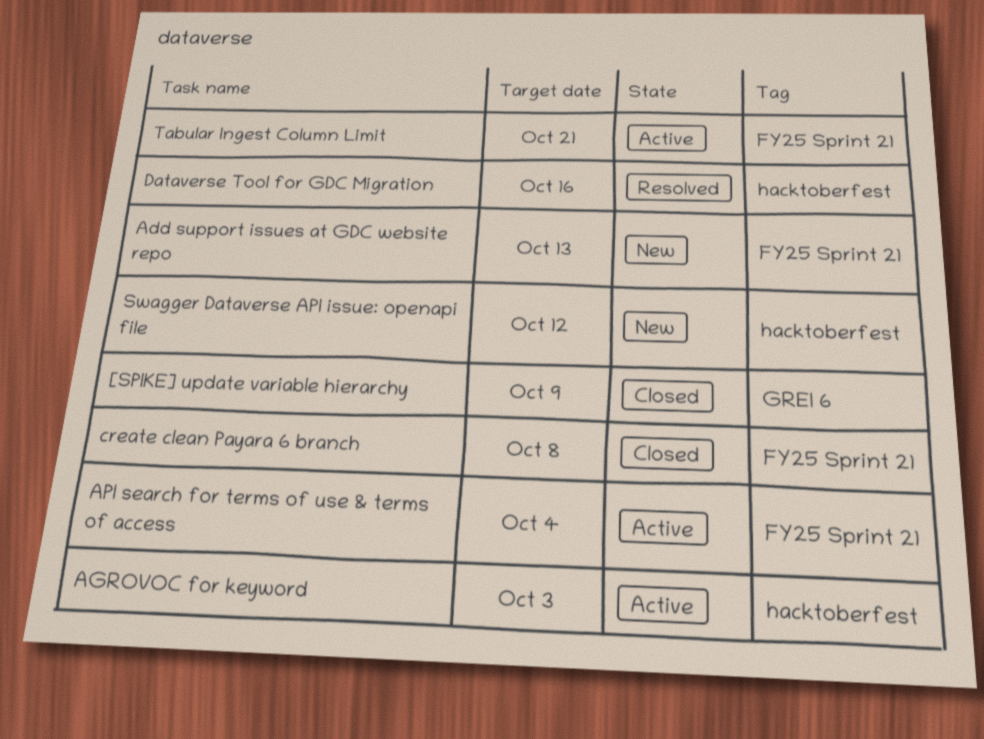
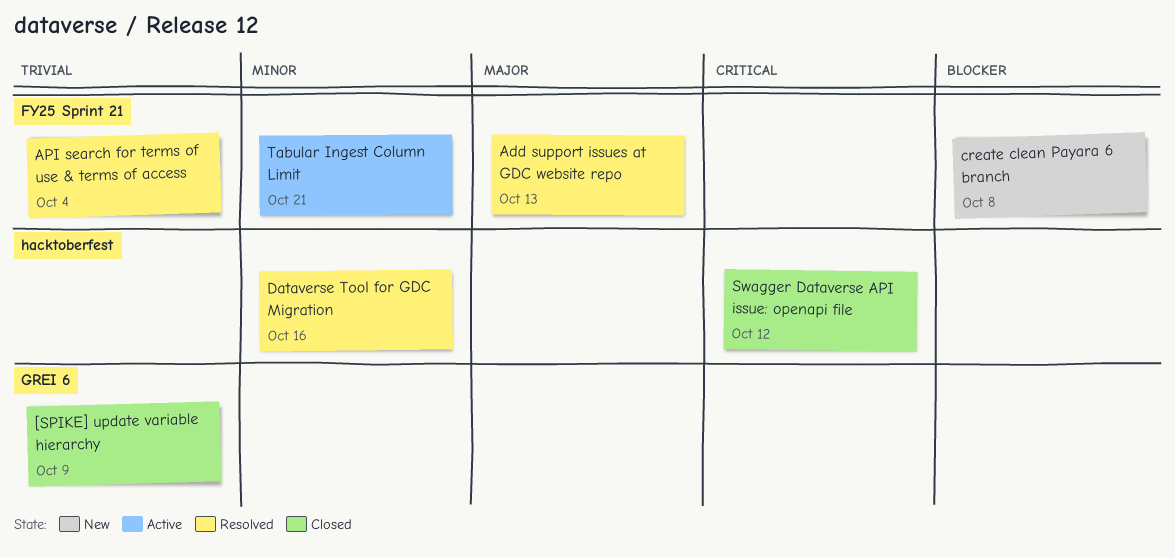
Add support issues at GDC website repo, status: New -> Resolved
AGROVOC for keyword: present -> none
API search for terms of use & terms of access, status: Active -> Resolved
create clean Payara 6 branch, status: Closed -> New
Swagger Dataverse API issue: openapi file, status: New -> Closed

